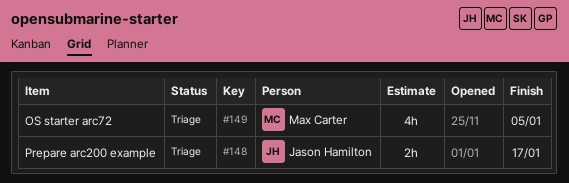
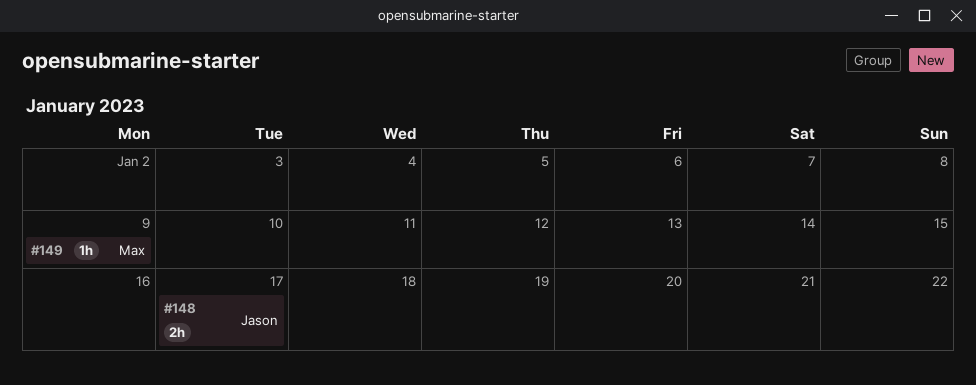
#149, estimate: 4h -> 1h
#149, due: Jan 5 -> Jan 9

